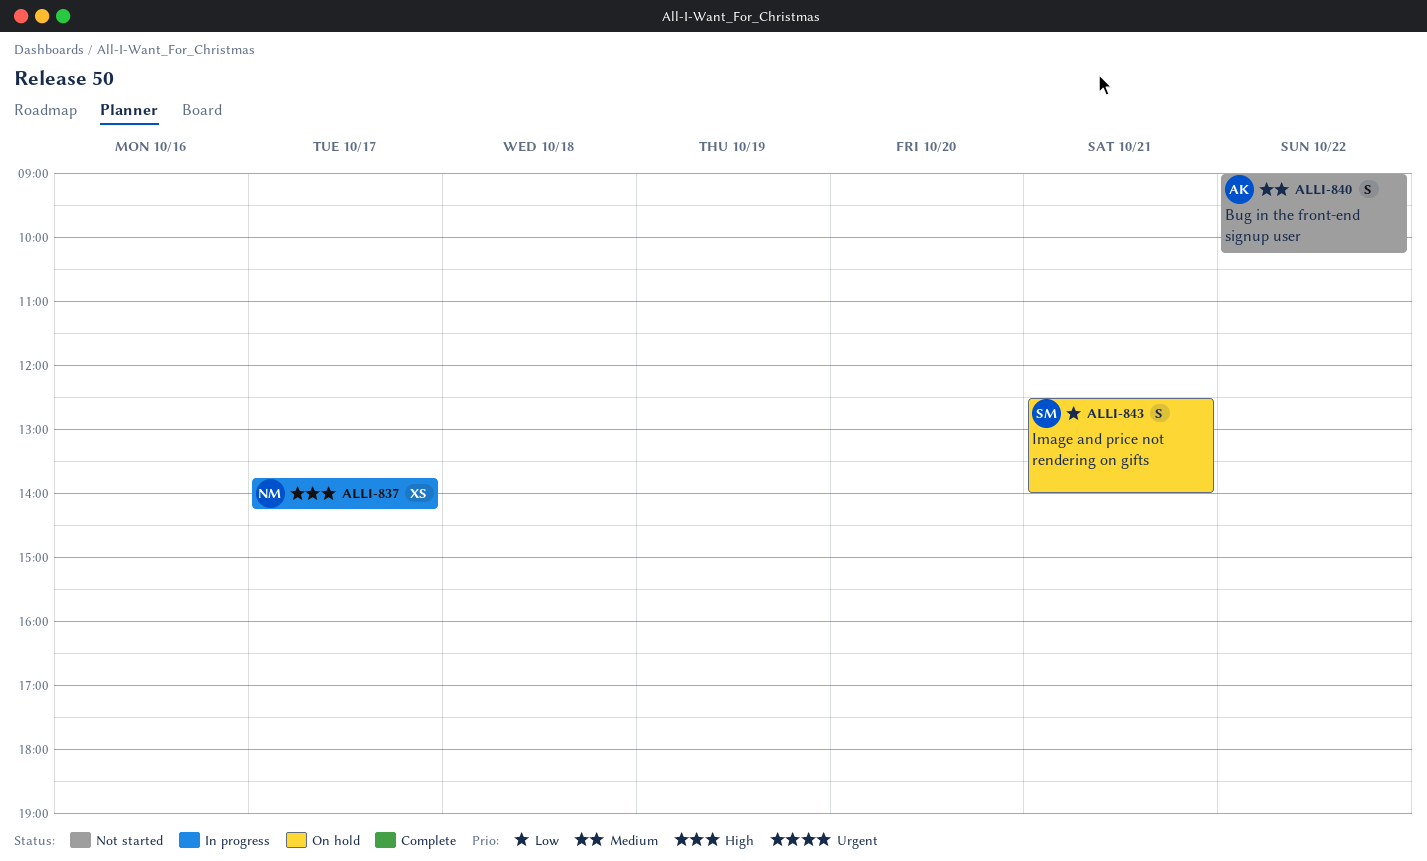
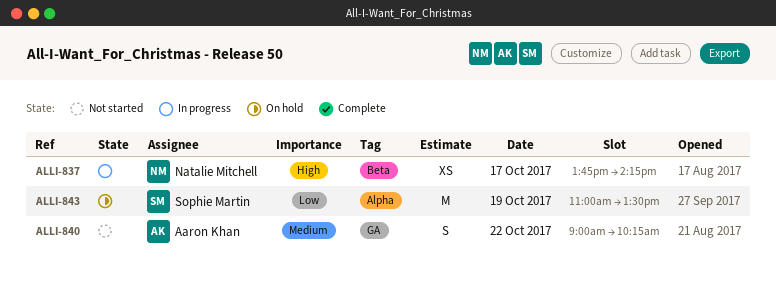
ALLI-843, estimate: S -> M
ALLI-843, day: Oct 21 -> Oct 19
ALLI-843, begins: 12:30 -> 11:00
ALLI-843, ends: 14:00 -> 13:30

